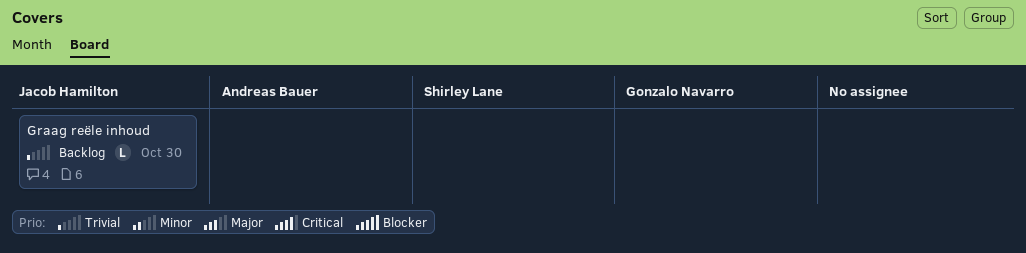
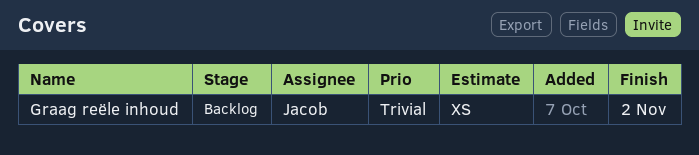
Graag reële inhoud, estimate: L -> XS
Graag reële inhoud, due: Oct 30 -> Nov 2

